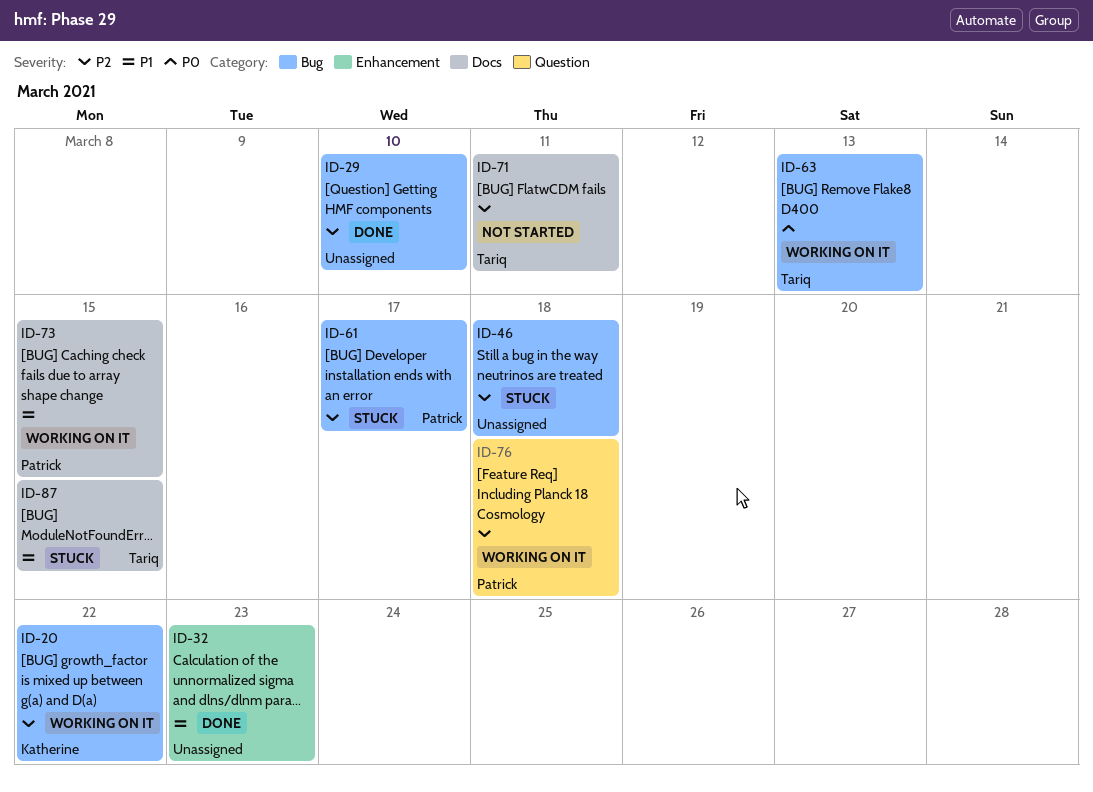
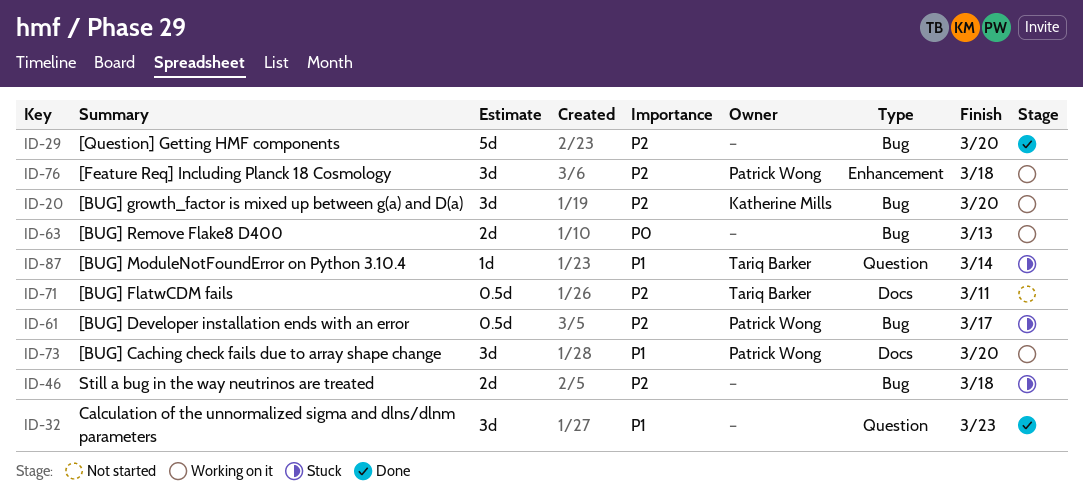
ID-20, due: Mar 22 -> Mar 20
ID-29, due: Mar 10 -> Mar 20
ID-32, label: Enhancement -> Question
ID-63, owner: Tariq Barker -> none
ID-73, due: Mar 15 -> Mar 20
ID-76, label: Question -> Enhancement
ID-87, label: Docs -> Question
ID-87, due: Mar 15 -> Mar 14

